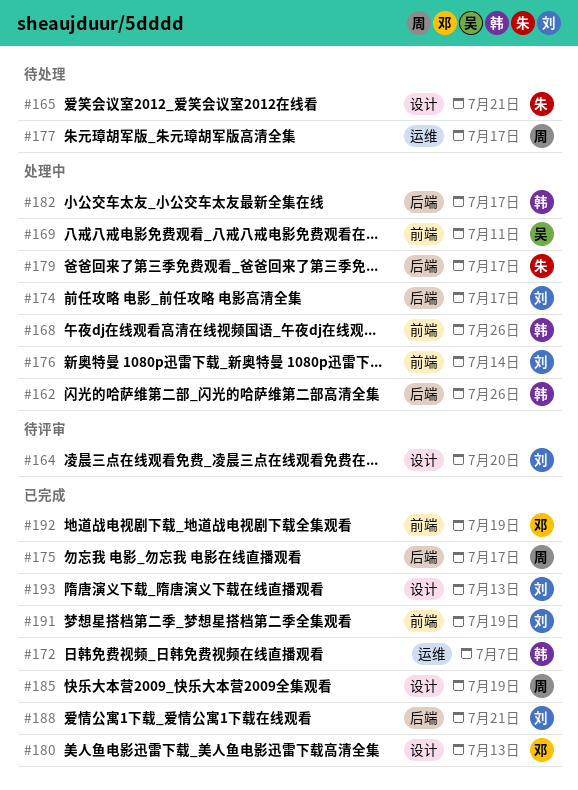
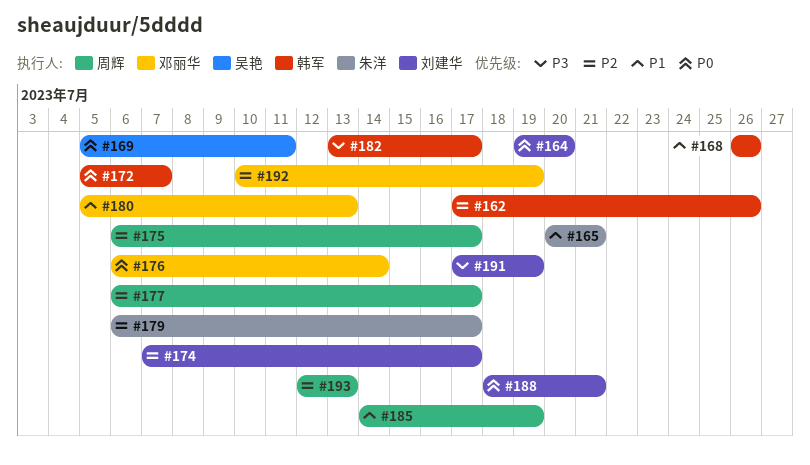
#176, owner: 刘建华 -> 邓丽华
#193, owner: 刘建华 -> 周辉

